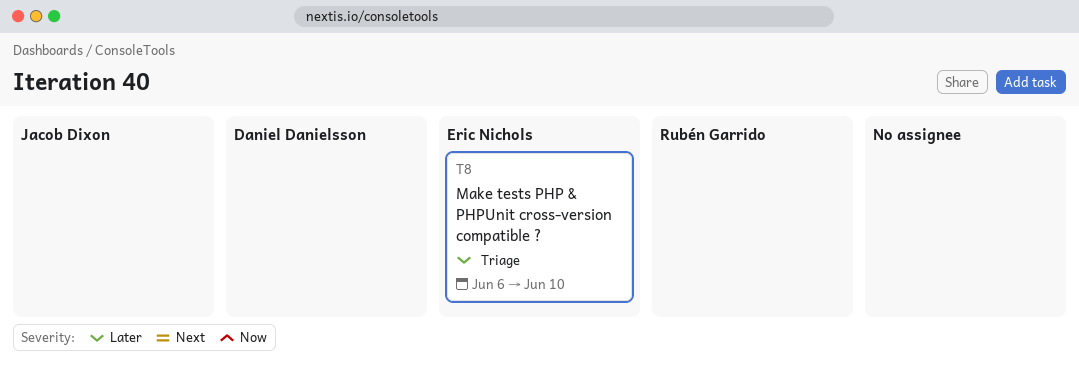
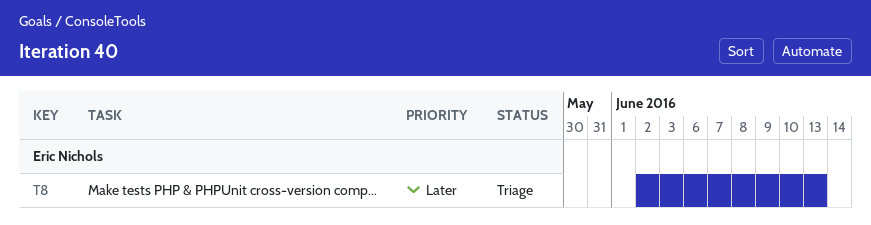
T8, start: Jun 6 -> Jun 2
T8, due: Jun 10 -> Jun 13

